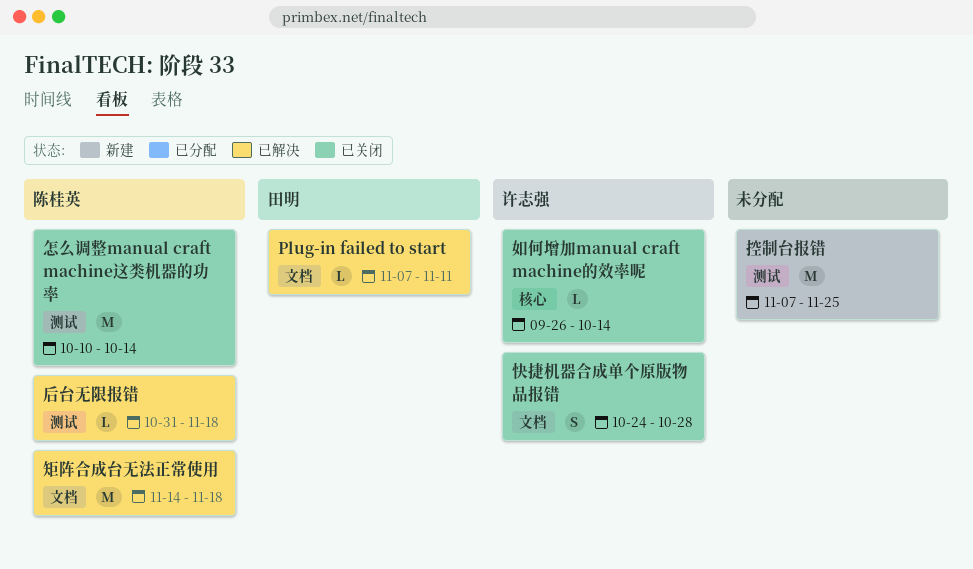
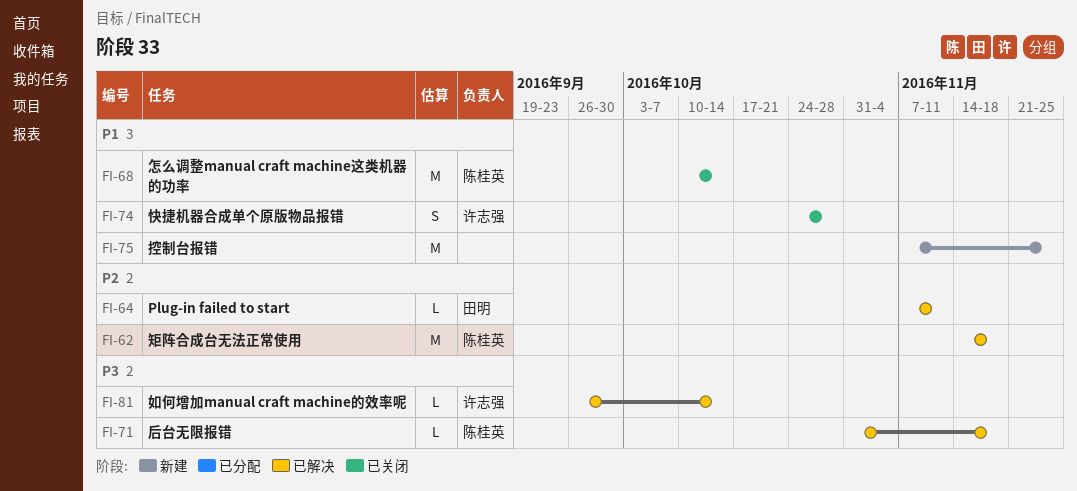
如何增加manual craft machine的效率呢, status: 已关闭 -> 已解决

